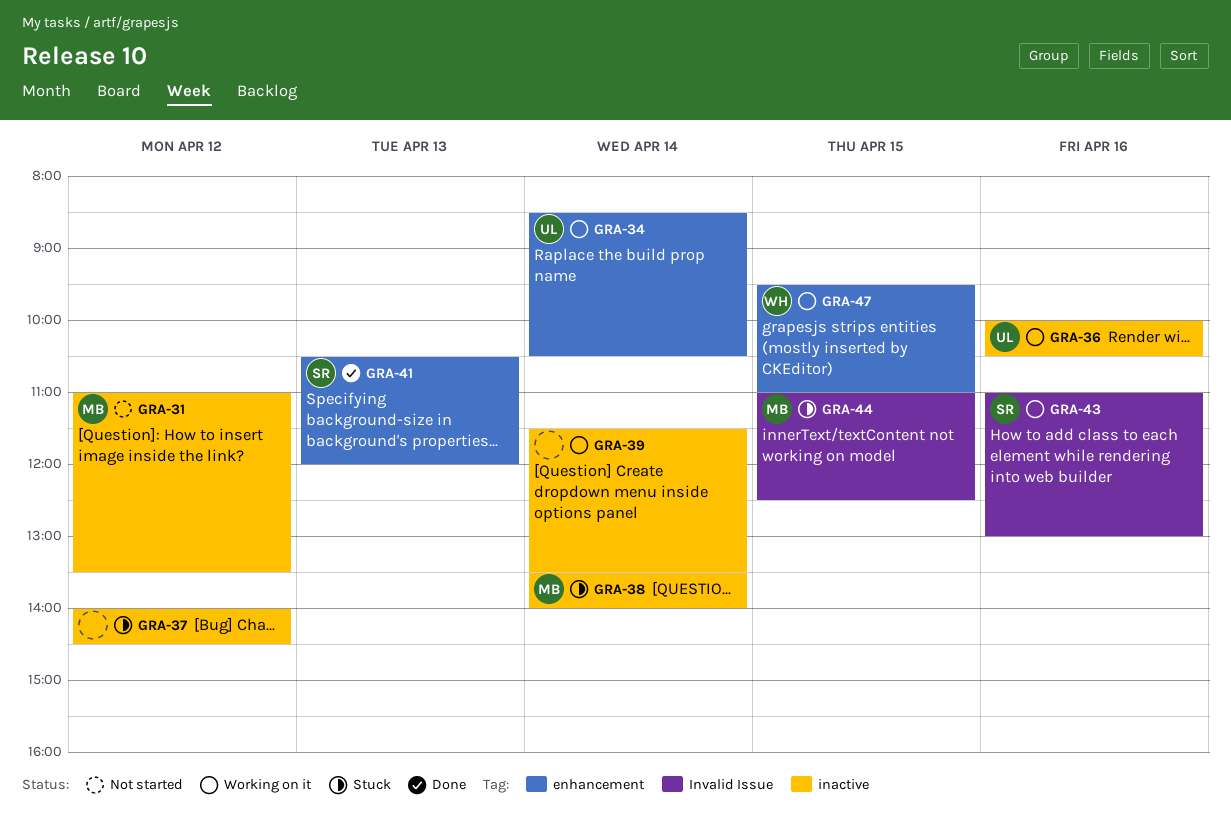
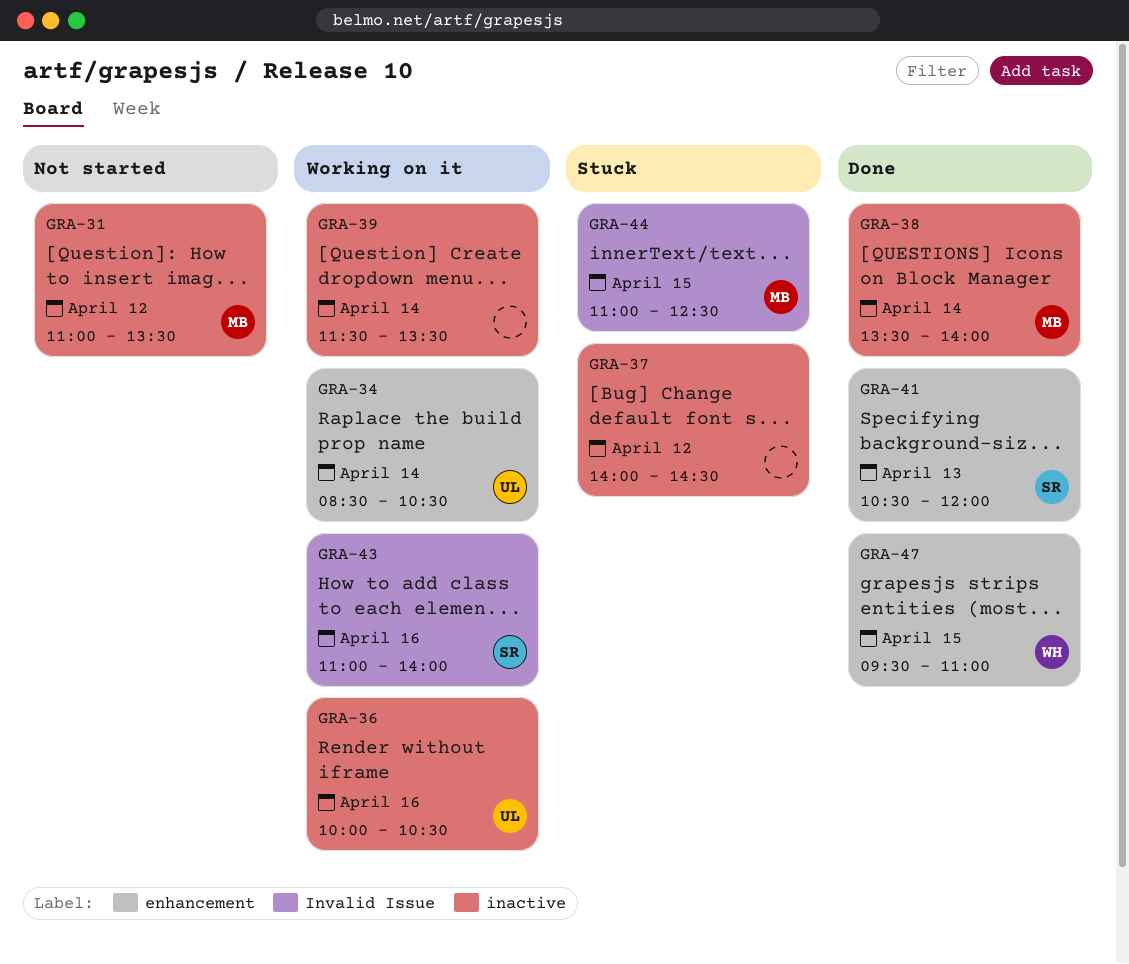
GRA-38, status: Stuck -> Done
GRA-43, ends: 13:00 -> 14:00
GRA-47, status: Working on it -> Done

